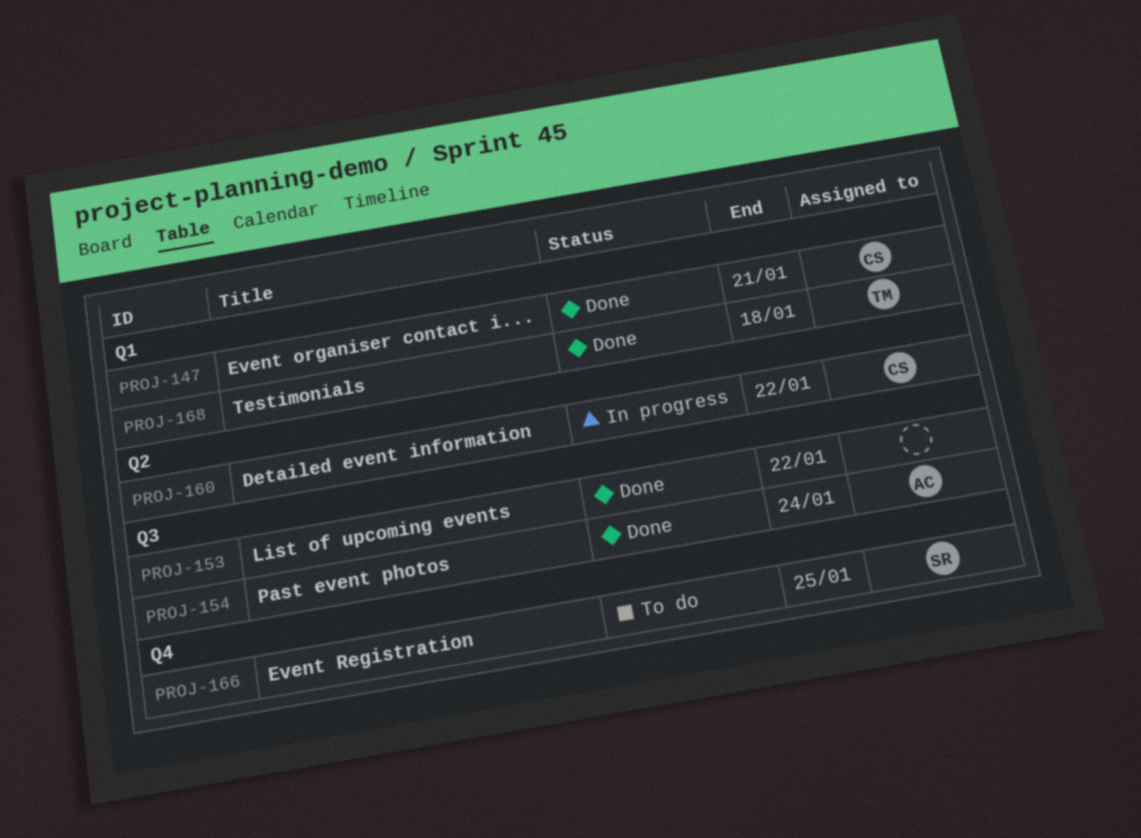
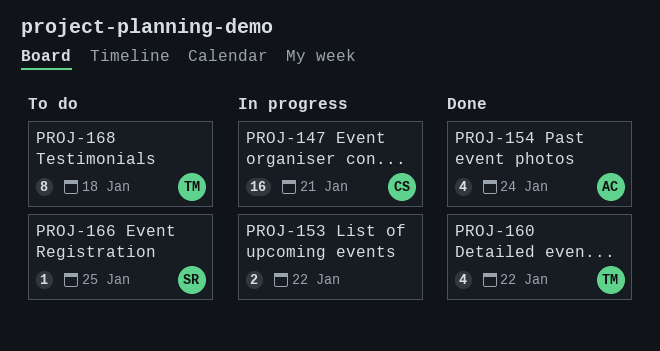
PROJ-147, status: Done -> In progress
PROJ-153, status: Done -> In progress
PROJ-160, status: In progress -> Done
PROJ-160, owner: CS -> TM
PROJ-168, status: Done -> To do

